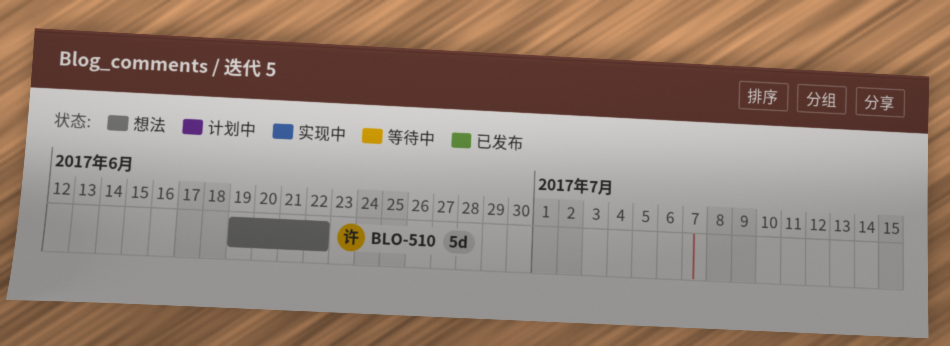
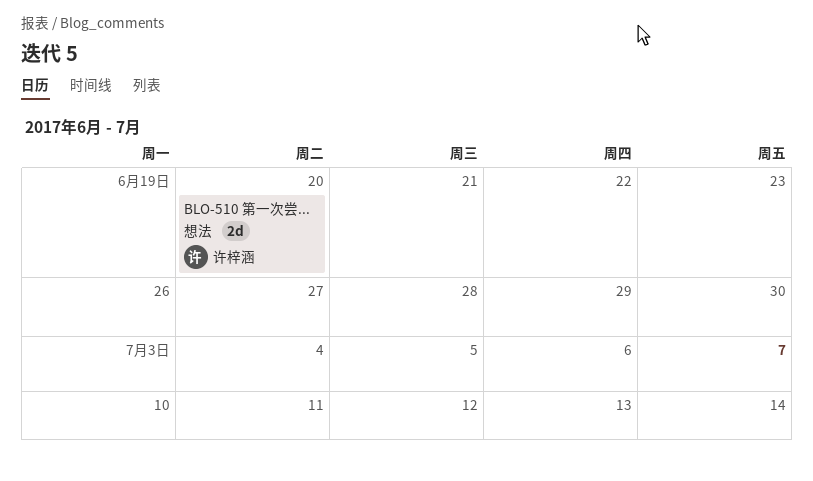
BLO-510, estimate: 5d -> 2d
BLO-510, due: Jun 22 -> Jun 20

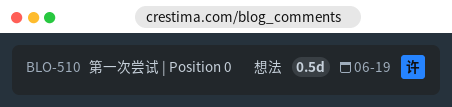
BLO-510, estimate: 2d -> 0.5d
BLO-510, due: Jun 20 -> Jun 19

